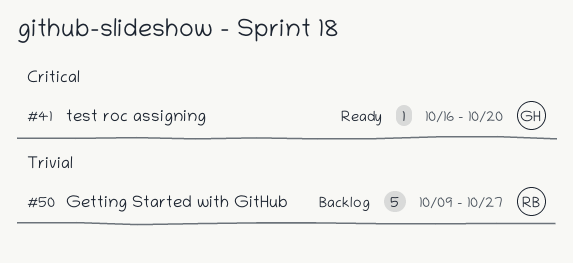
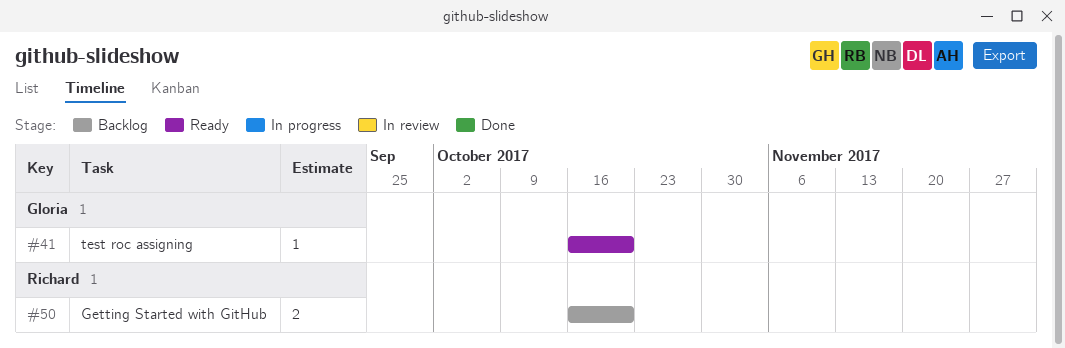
#50, estimate: 5 -> 2
#50, start: Oct 9 -> Oct 16
#50, due: Oct 27 -> Oct 20

